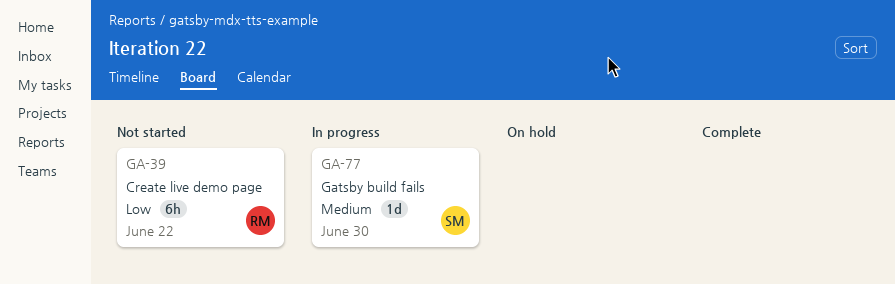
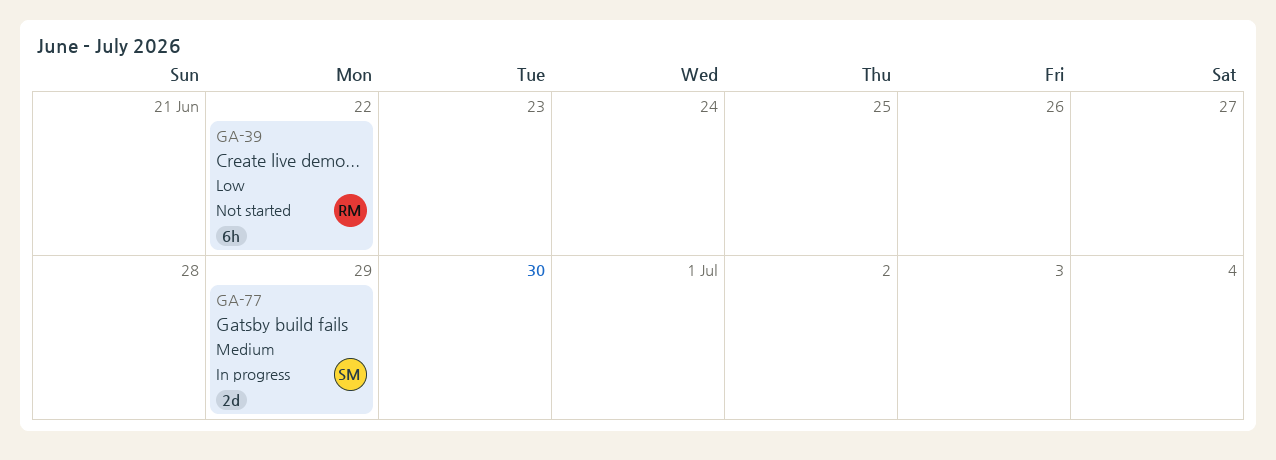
GA-77, estimate: 1d -> 2d
GA-77, due: Jun 30 -> Jun 29

